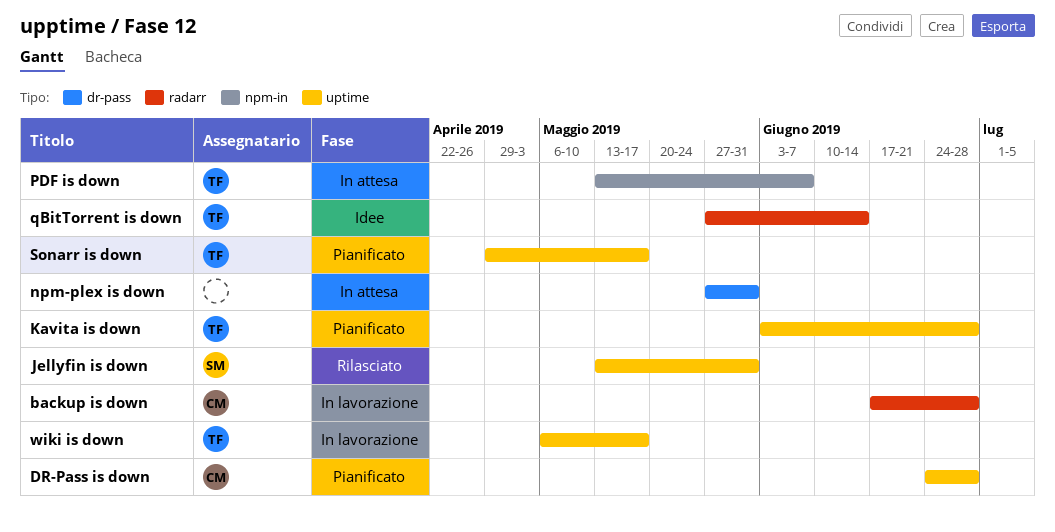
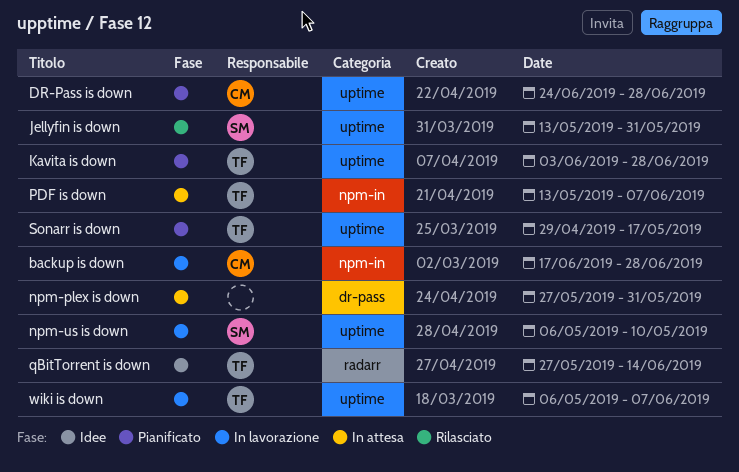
backup is down, label: radarr -> npm-in
npm-us is down: none -> present
wiki is down, due: May 17 -> Jun 7

